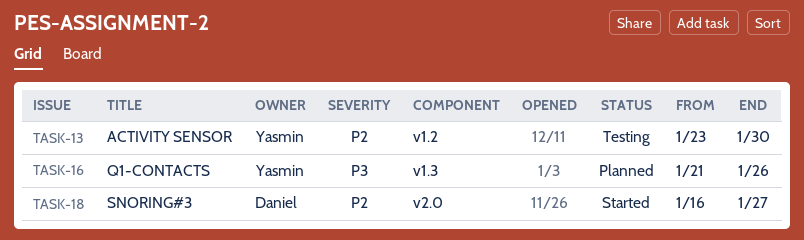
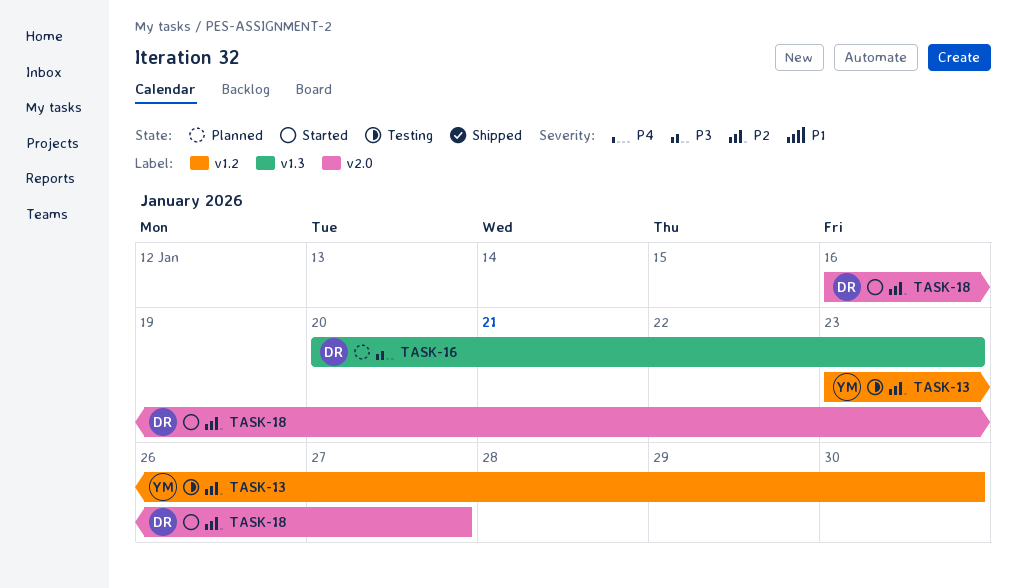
TASK-16, owner: Yasmin -> Daniel
TASK-16, start: Jan 21 -> Jan 20
TASK-16, due: Jan 26 -> Jan 23

